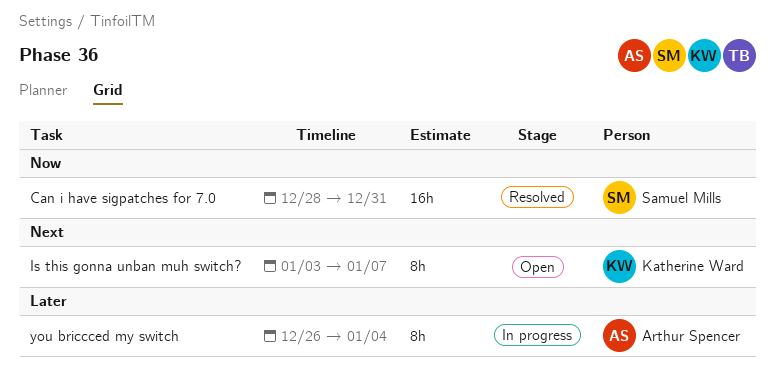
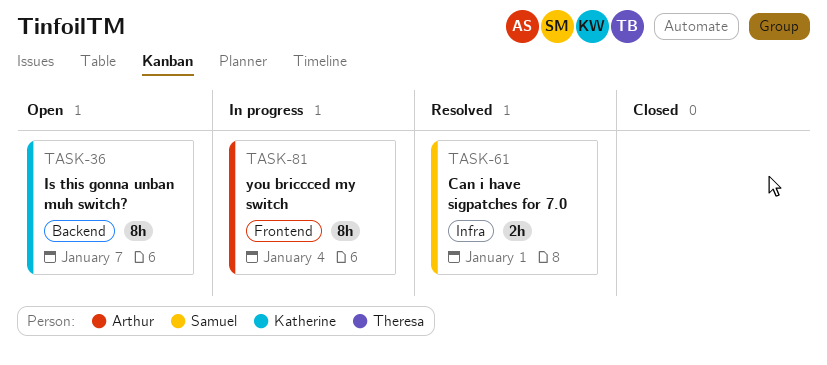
Can i have sigpatches for 7.0, estimate: 16h -> 2h
Can i have sigpatches for 7.0, due: Dec 31 -> Jan 1

